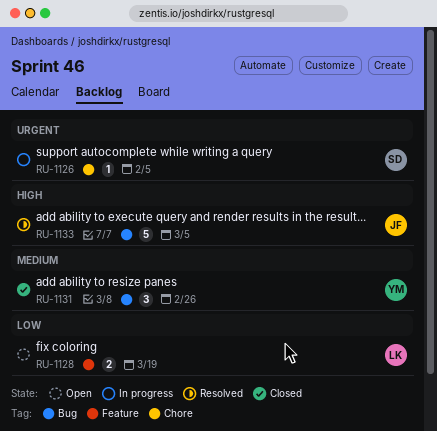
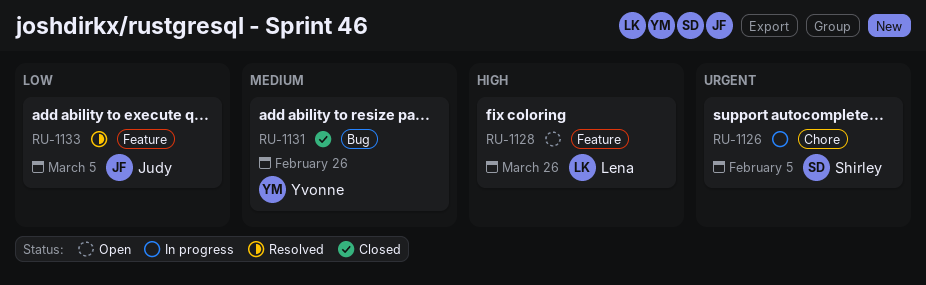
RU-1128, priority: Low -> High
RU-1128, due: Mar 19 -> Mar 26
RU-1133, priority: High -> Low
RU-1133, label: Bug -> Feature

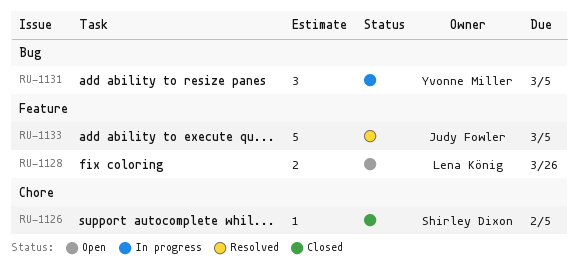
RU-1126, status: In progress -> Closed
RU-1131, status: Closed -> In progress
RU-1131, due: Feb 26 -> Mar 5

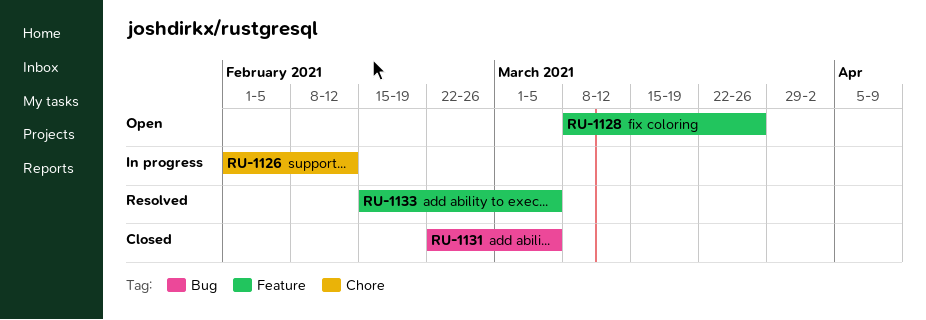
RU-1126, status: Closed -> In progress
RU-1126, due: Feb 5 -> Feb 12
RU-1131, status: In progress -> Closed

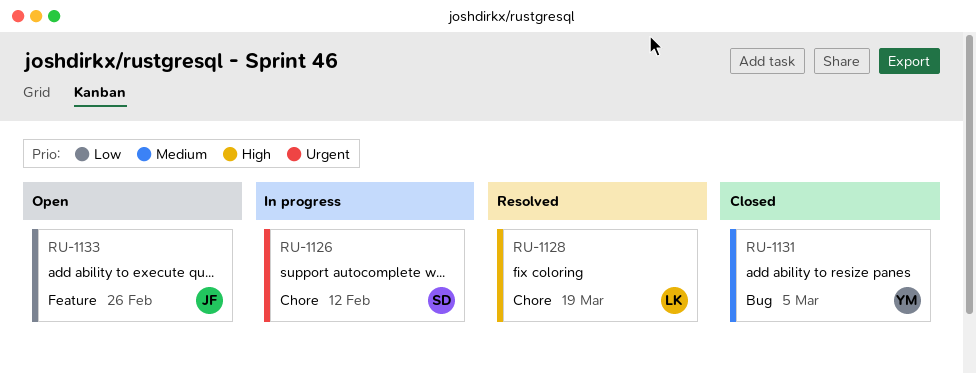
RU-1128, status: Open -> Resolved
RU-1128, label: Feature -> Chore
RU-1128, due: Mar 26 -> Mar 19
RU-1133, status: Resolved -> Open
RU-1133, due: Mar 5 -> Feb 26

